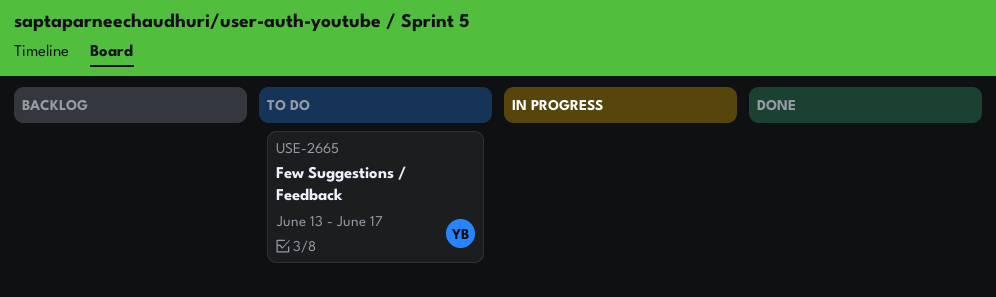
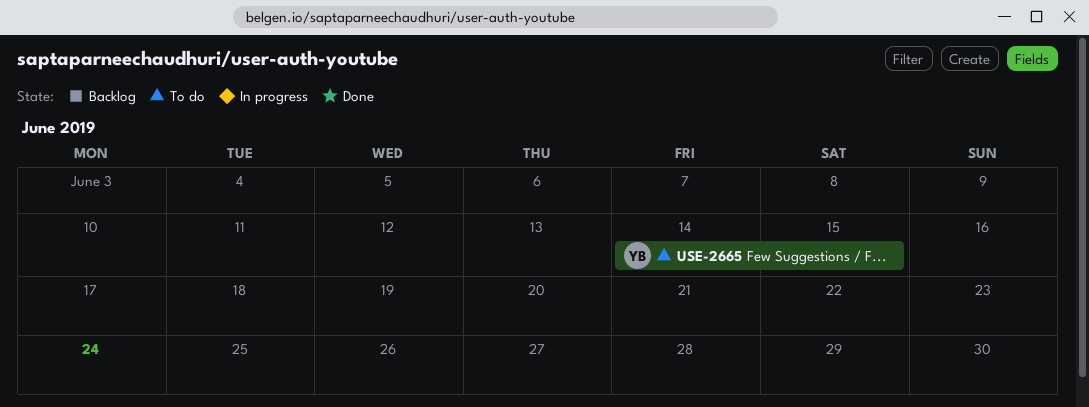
USE-2665, start: Jun 13 -> Jun 14
USE-2665, due: Jun 17 -> Jun 15

